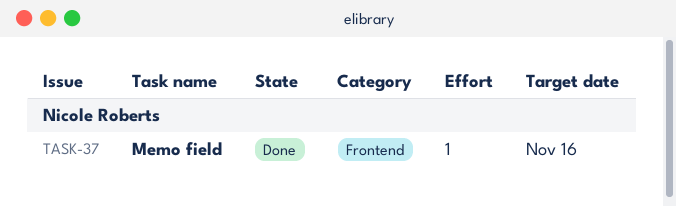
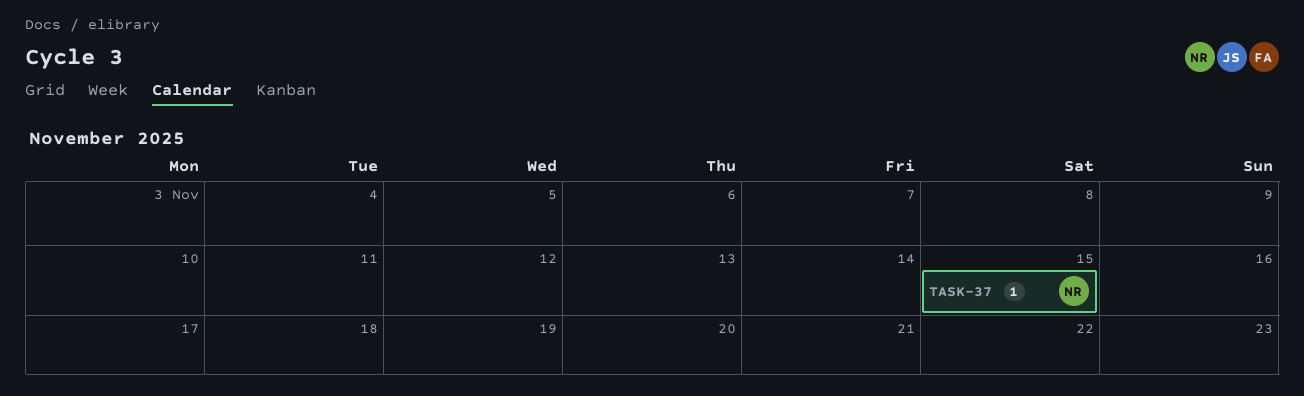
TASK-37, due: Nov 16 -> Nov 15

